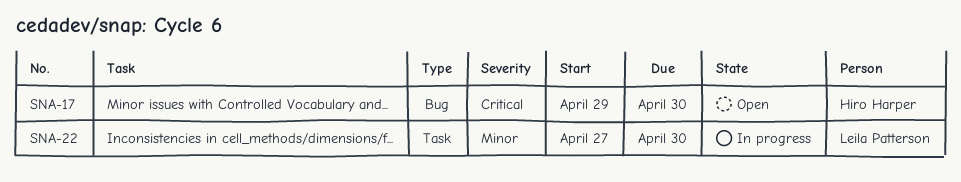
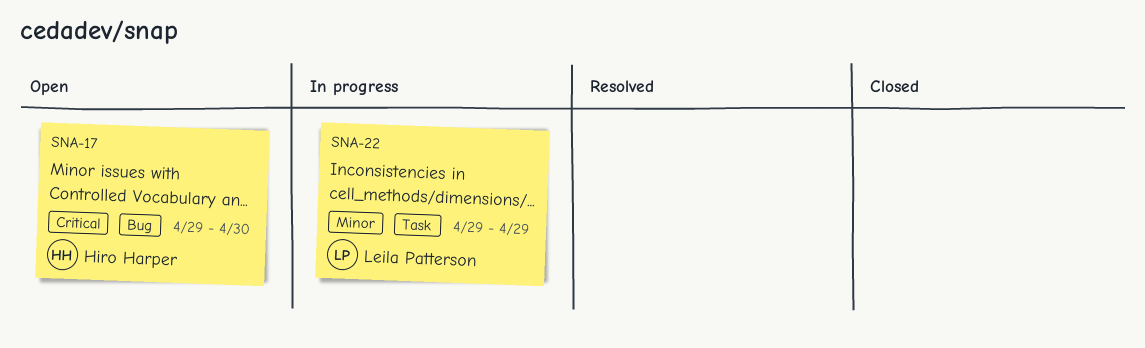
SNA-22, start: Apr 27 -> Apr 29
SNA-22, due: Apr 30 -> Apr 29

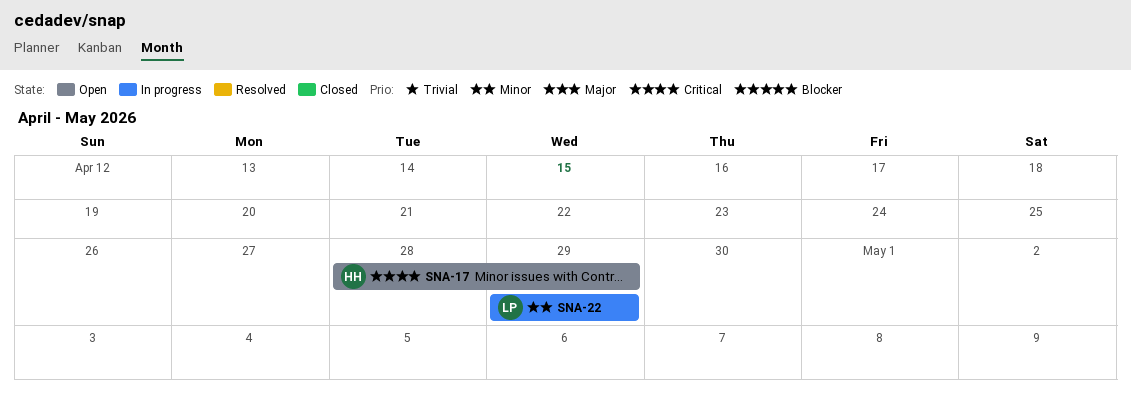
SNA-17, start: Apr 29 -> Apr 28
SNA-17, due: Apr 30 -> Apr 29

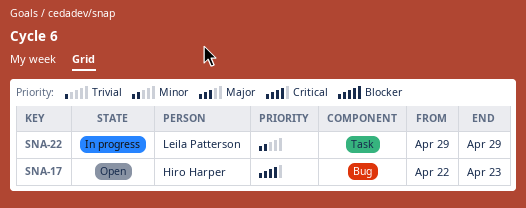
SNA-17, start: Apr 28 -> Apr 22
SNA-17, due: Apr 29 -> Apr 23

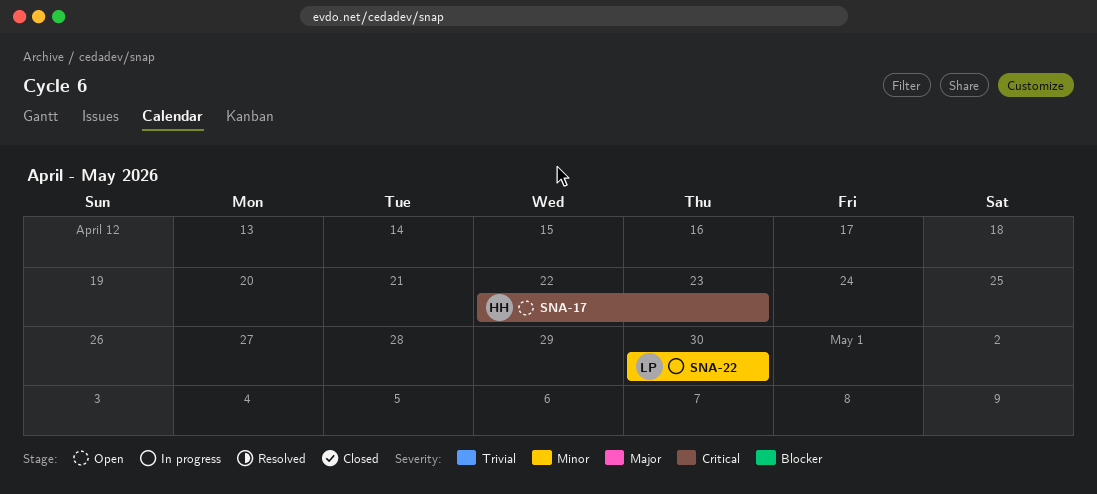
SNA-22, start: Apr 29 -> Apr 30
SNA-22, due: Apr 29 -> Apr 30

